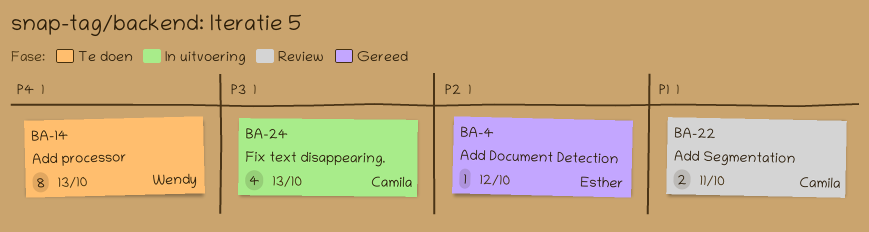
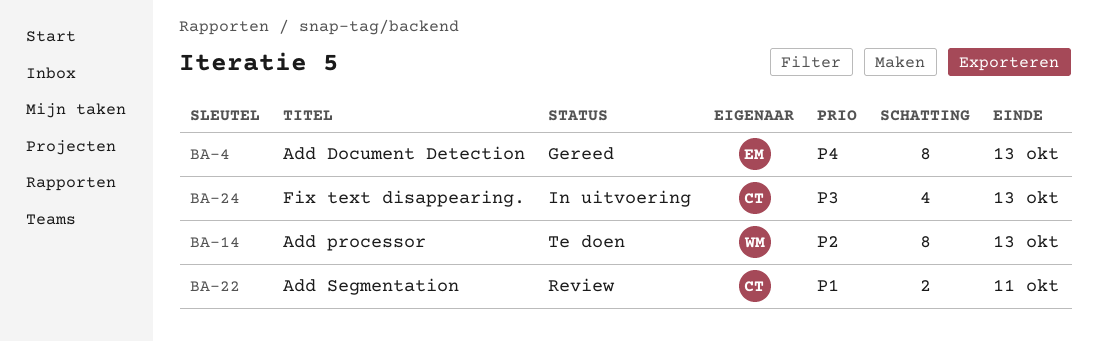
BA-4, priority: P2 -> P4
BA-4, estimate: 1 -> 8
BA-4, due: Oct 12 -> Oct 13
BA-14, priority: P4 -> P2

